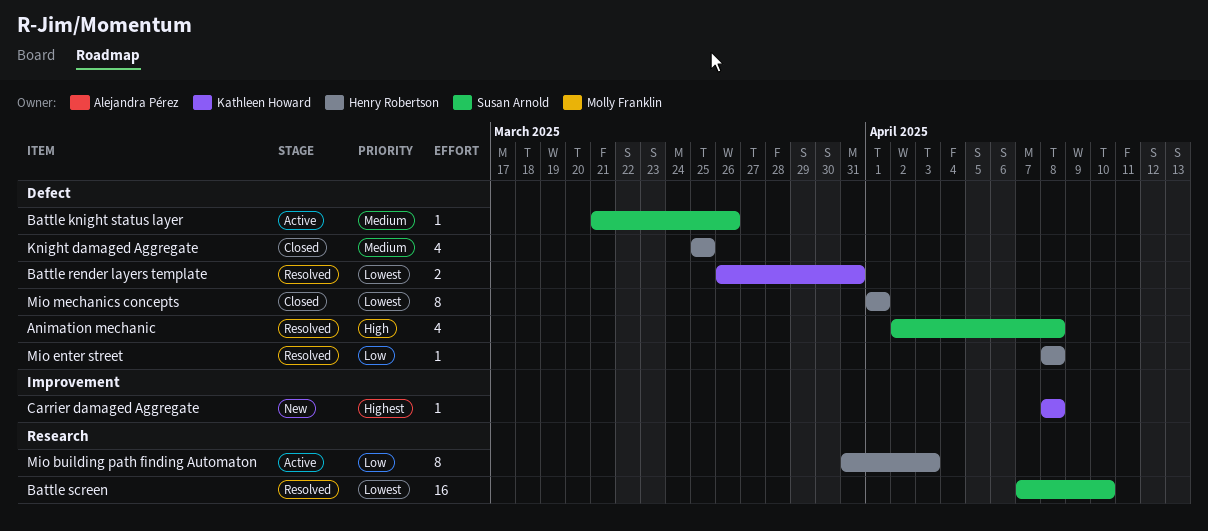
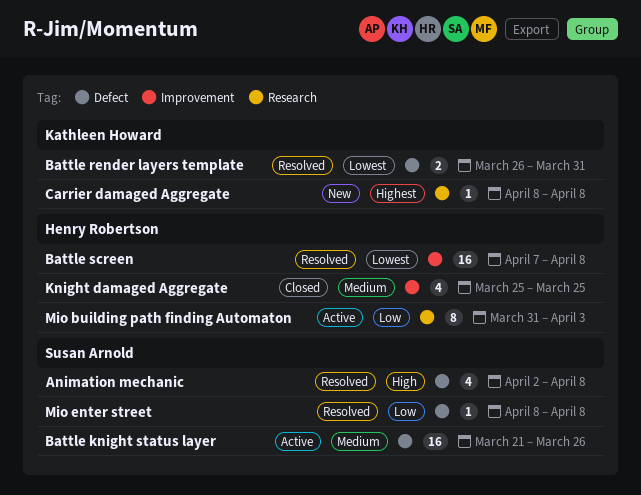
Battle knight status layer, estimate: 1 -> 16
Battle screen, owner: Susan Arnold -> Henry Robertson
Battle screen, label: Research -> Improvement
Battle screen, due: Apr 10 -> Apr 8
Carrier damaged Aggregate, label: Improvement -> Research
Knight damaged Aggregate, label: Defect -> Improvement
Mio enter street, owner: Henry Robertson -> Susan Arnold
Mio mechanics concepts: present -> none

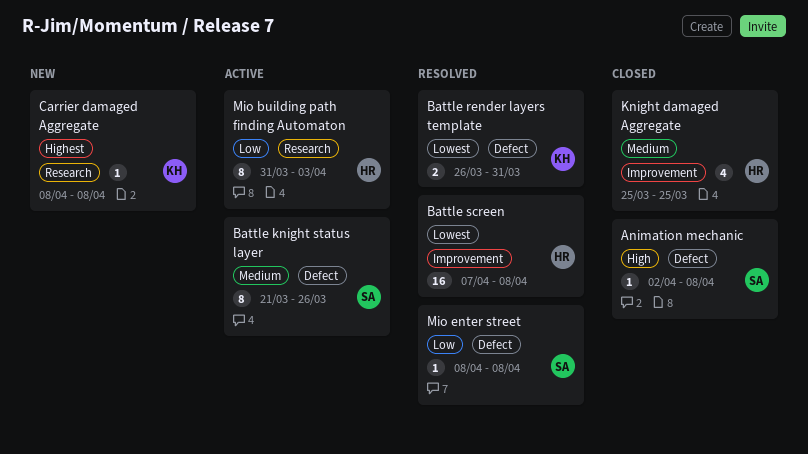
Animation mechanic, status: Resolved -> Closed
Animation mechanic, estimate: 4 -> 1
Battle knight status layer, estimate: 16 -> 8

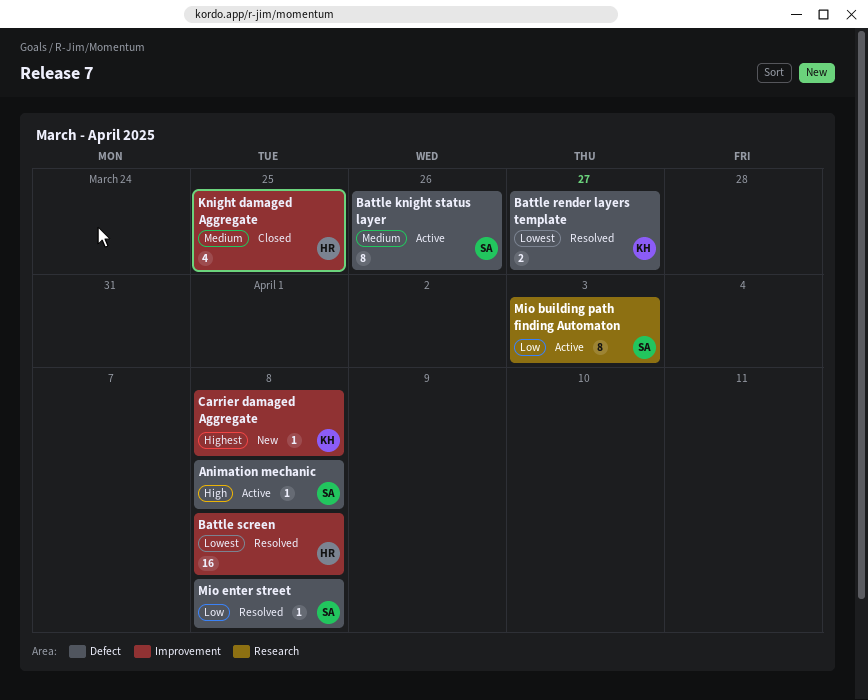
Animation mechanic, status: Closed -> Active
Battle render layers template, due: Mar 31 -> Mar 27
Carrier damaged Aggregate, label: Research -> Improvement
Mio building path finding Automaton, owner: HR -> SA

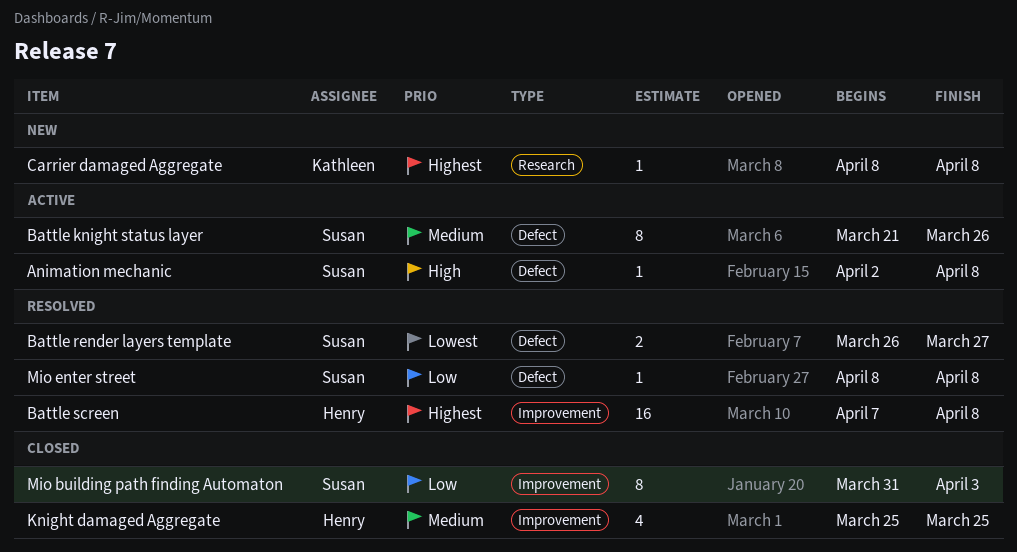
Battle render layers template, owner: Kathleen -> Susan
Battle screen, priority: Lowest -> Highest
Carrier damaged Aggregate, label: Improvement -> Research
Mio building path finding Automaton, status: Active -> Closed
Mio building path finding Automaton, label: Research -> Improvement

